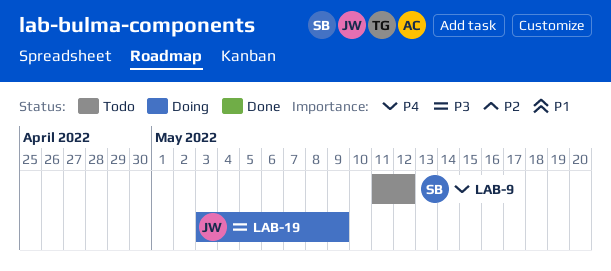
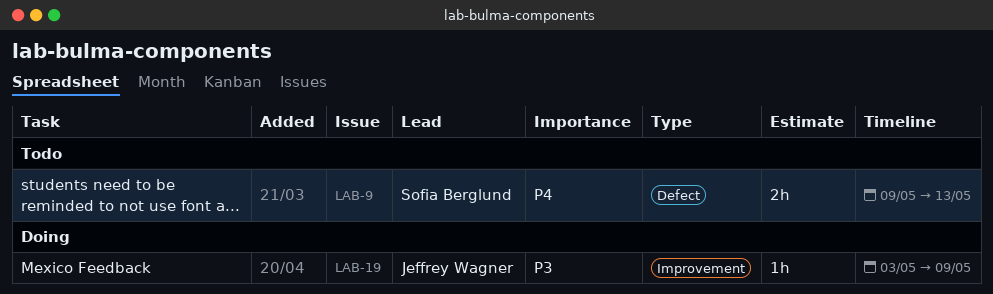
LAB-9, start: May 11 -> May 9
LAB-9, due: May 12 -> May 13

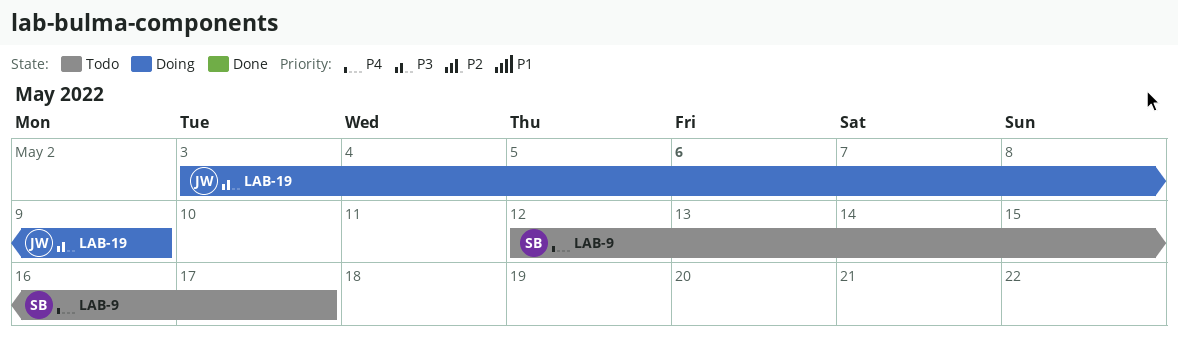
LAB-9, start: May 9 -> May 12
LAB-9, due: May 13 -> May 17

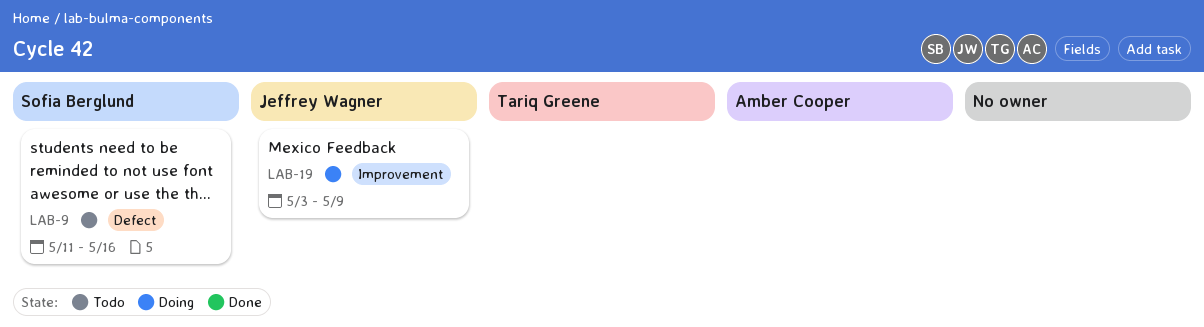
LAB-9, start: May 12 -> May 11
LAB-9, due: May 17 -> May 16

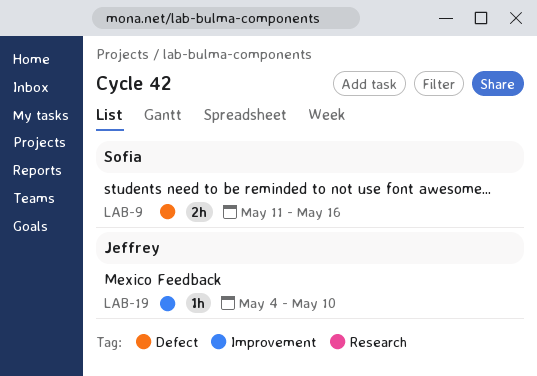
LAB-19, start: May 3 -> May 4
LAB-19, due: May 9 -> May 10

